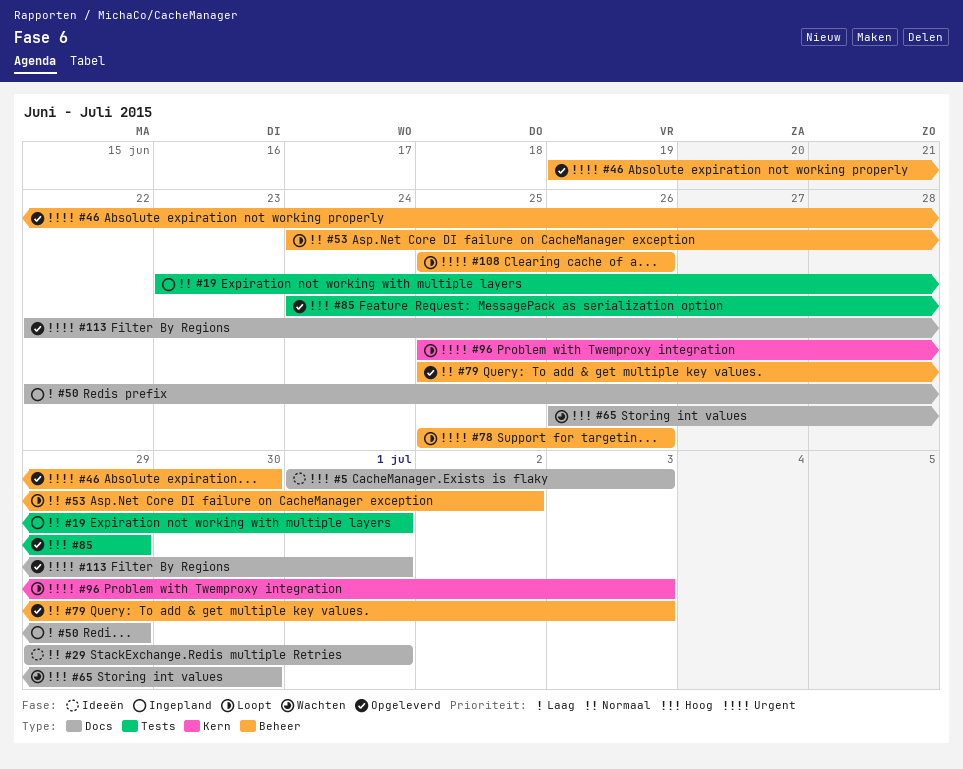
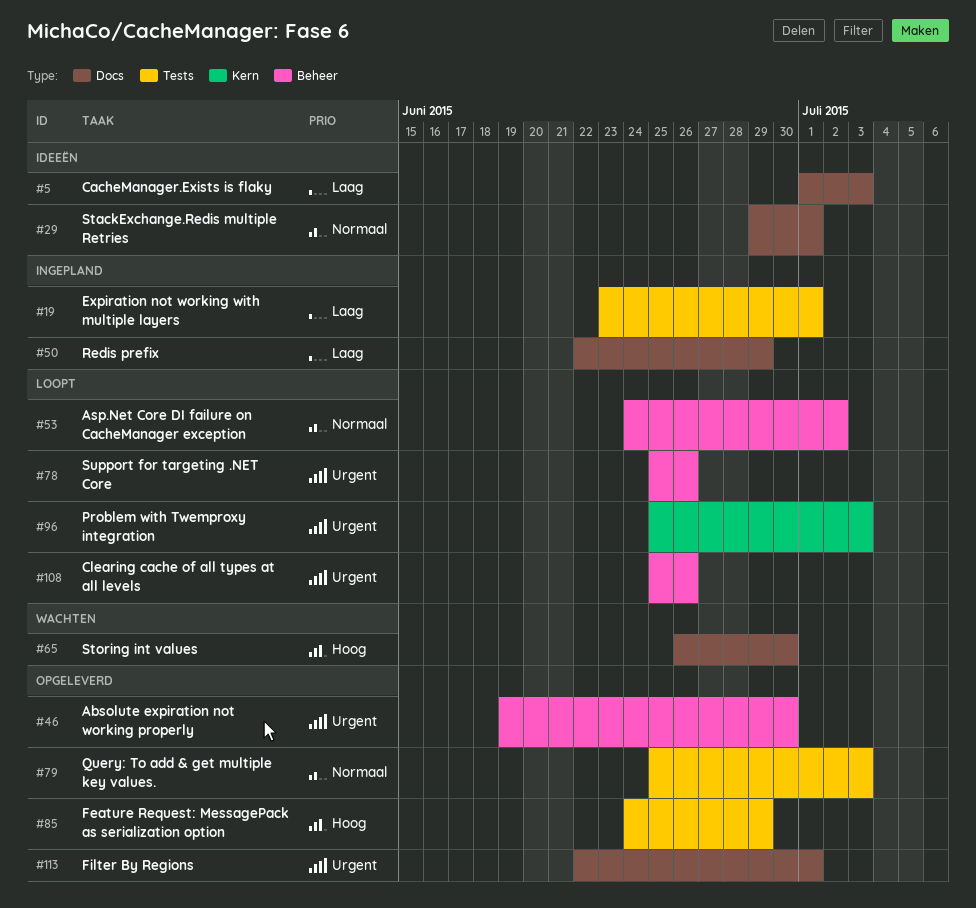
#5, priority: Hoog -> Laag
#19, priority: Normaal -> Laag
#79, label: Beheer -> Tests

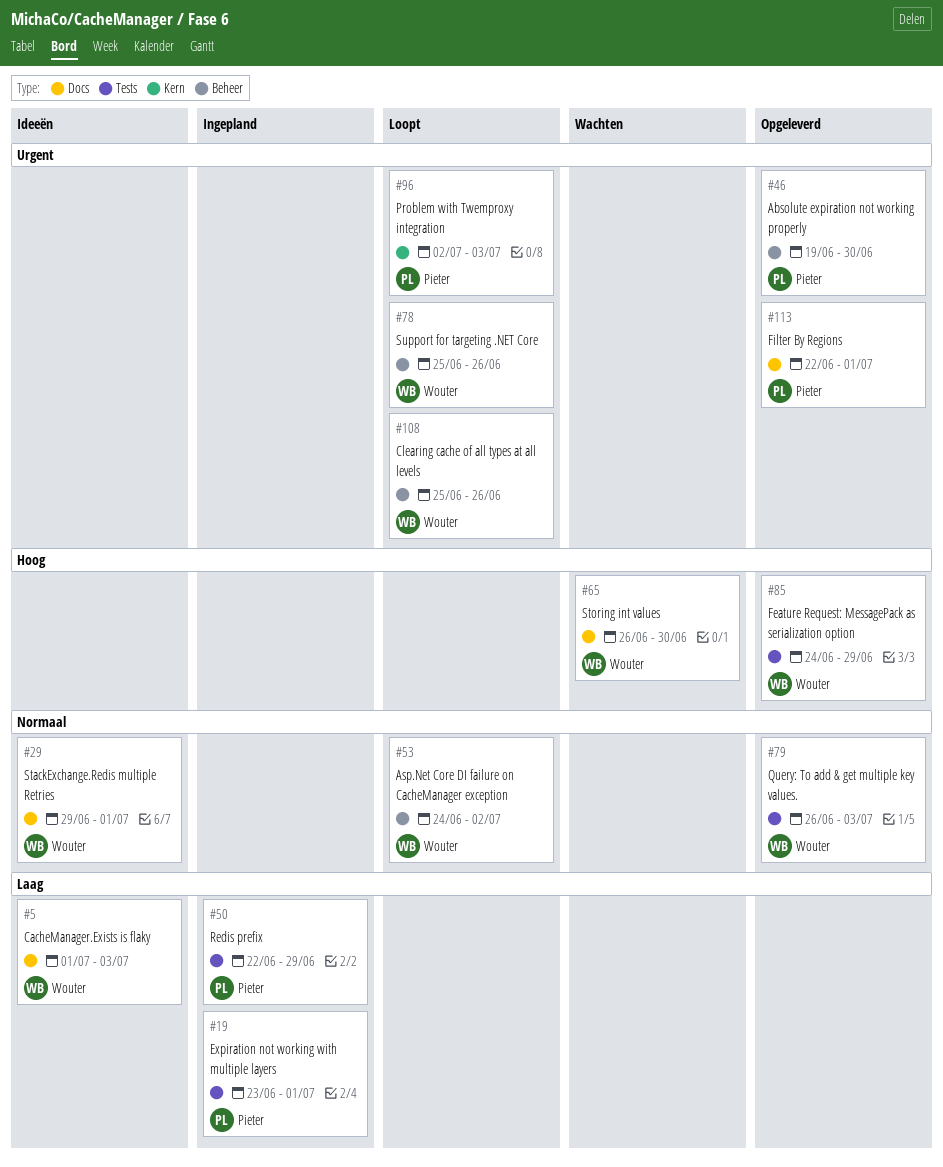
#50, label: Docs -> Tests
#79, start: Jun 25 -> Jun 26
#96, start: Jun 25 -> Jul 2

